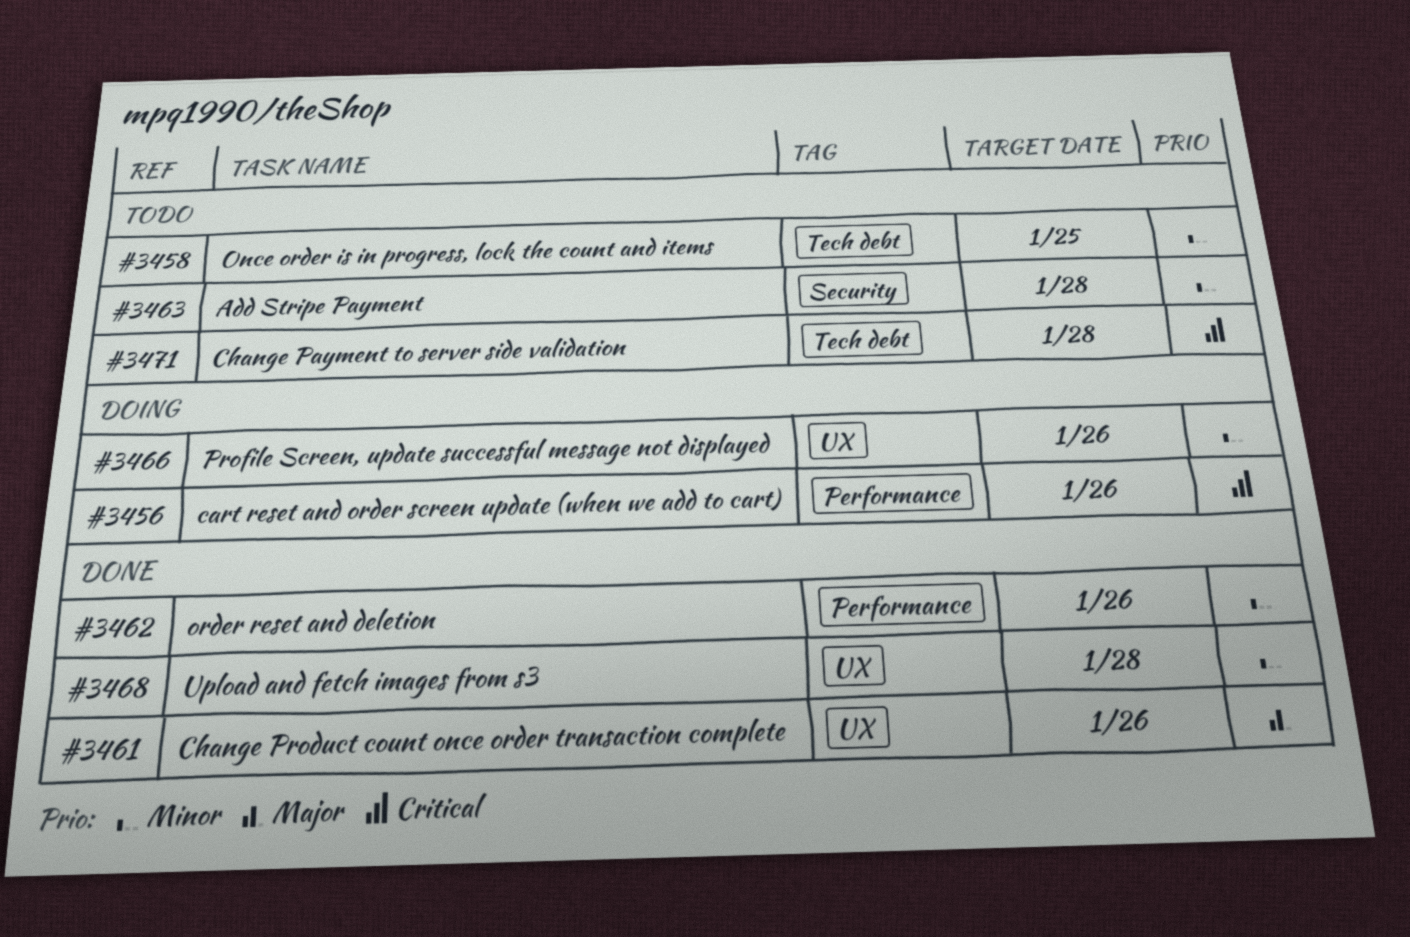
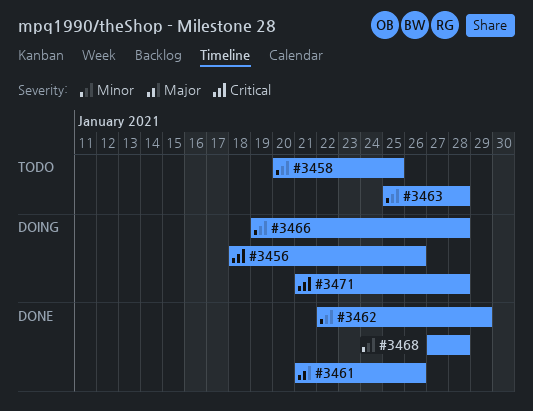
#3462, due: Jan 26 -> Jan 29
#3466, due: Jan 26 -> Jan 28
#3471, status: Todo -> Doing

